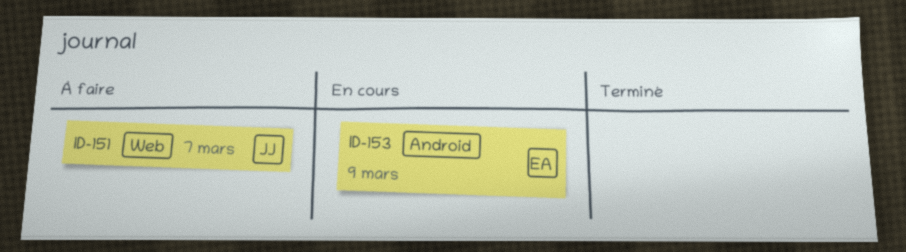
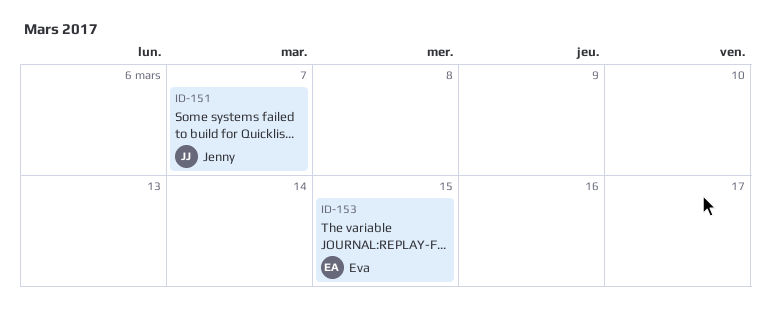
ID-153, due: Mar 9 -> Mar 15

